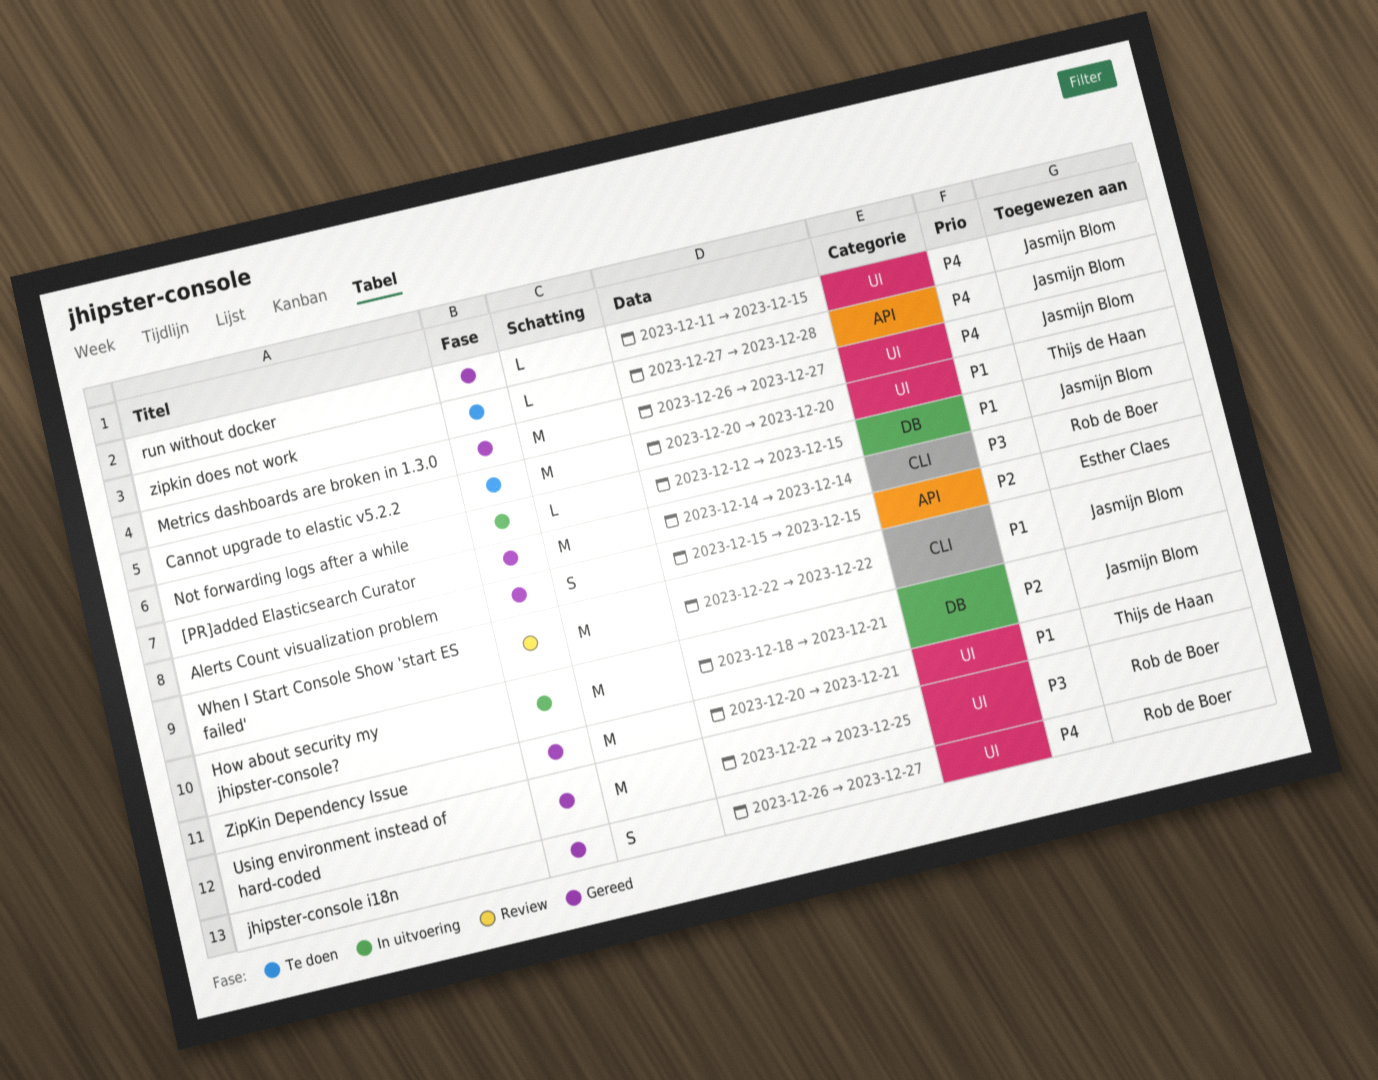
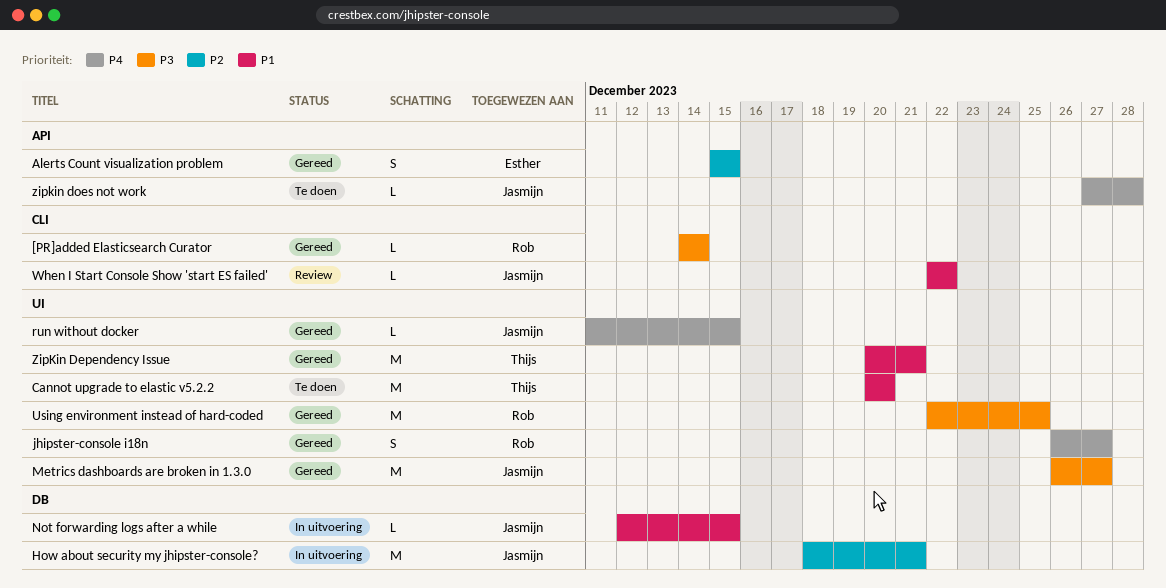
[PR]added Elasticsearch Curator, estimate: M -> L
Metrics dashboards are broken in 1.3.0, priority: P4 -> P3
When I Start Console Show 'start ES failed', estimate: M -> L

